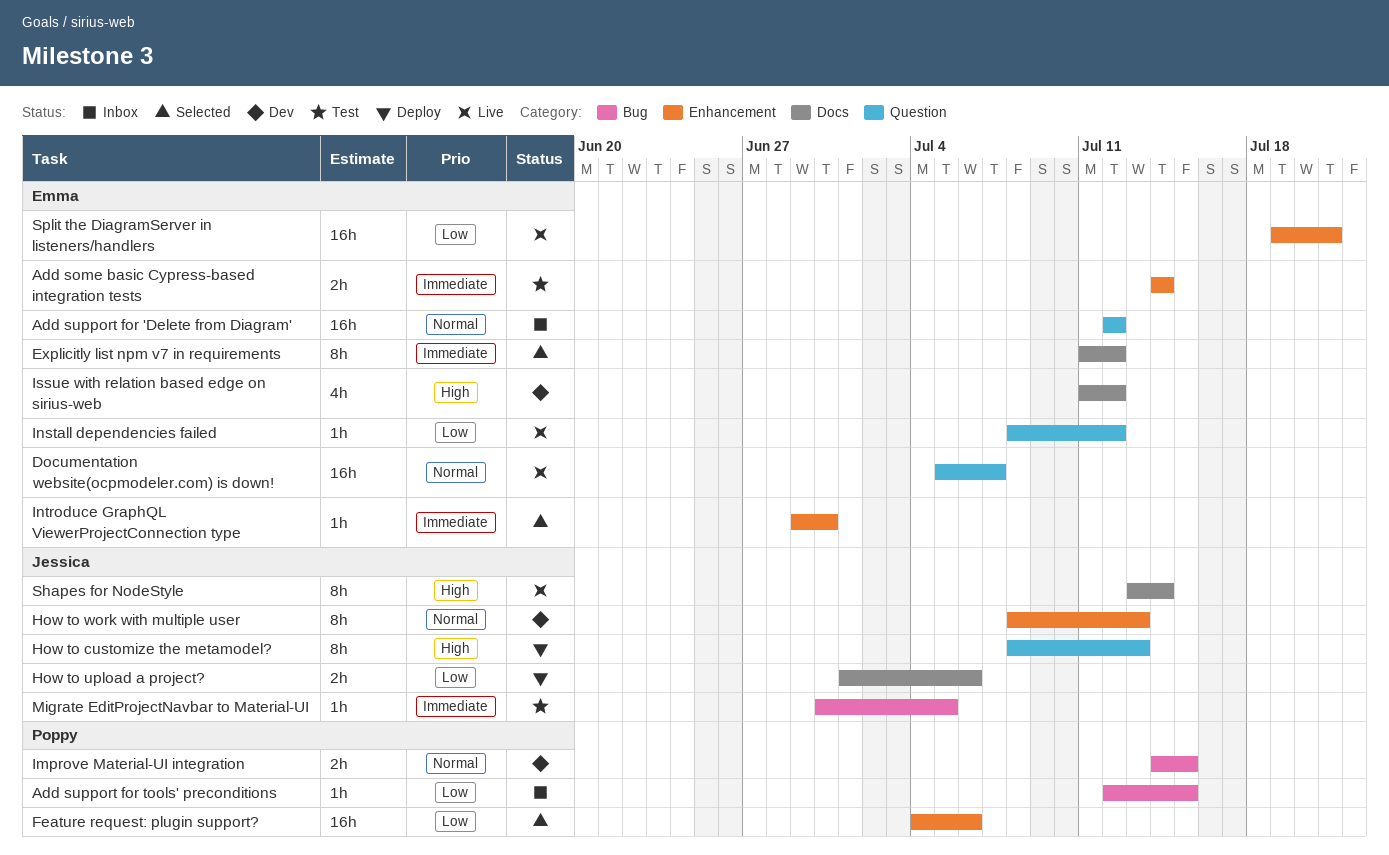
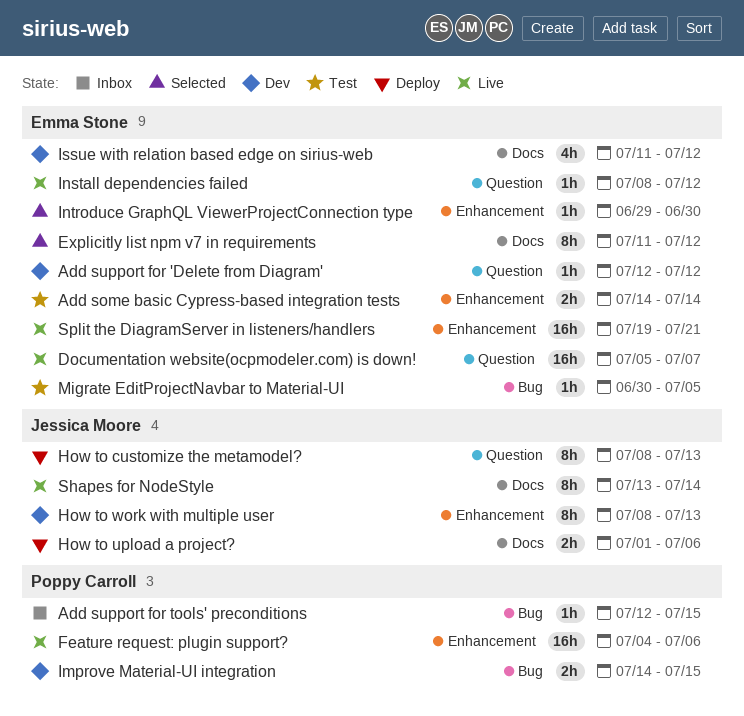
Add support for 'Delete from Diagram', status: Inbox -> Dev
Add support for 'Delete from Diagram', estimate: 16h -> 1h
Feature request: plugin support?, status: Selected -> Live
Migrate EditProjectNavbar to Material-UI, owner: Jessica Moore -> Emma Stone

